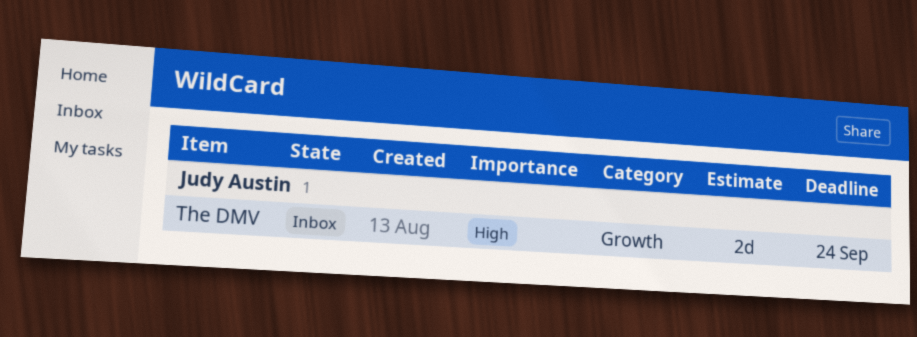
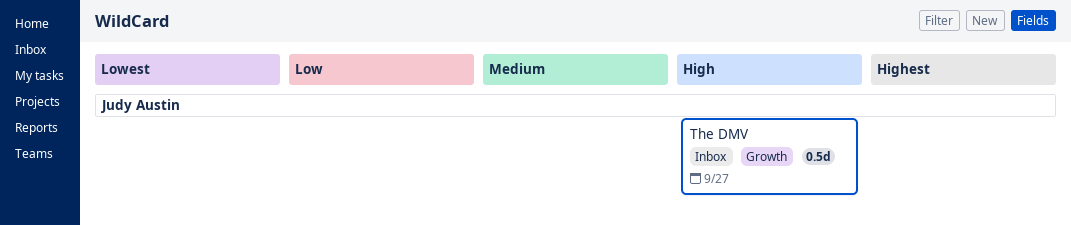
The DMV, estimate: 2d -> 0.5d
The DMV, due: Sep 24 -> Sep 27

